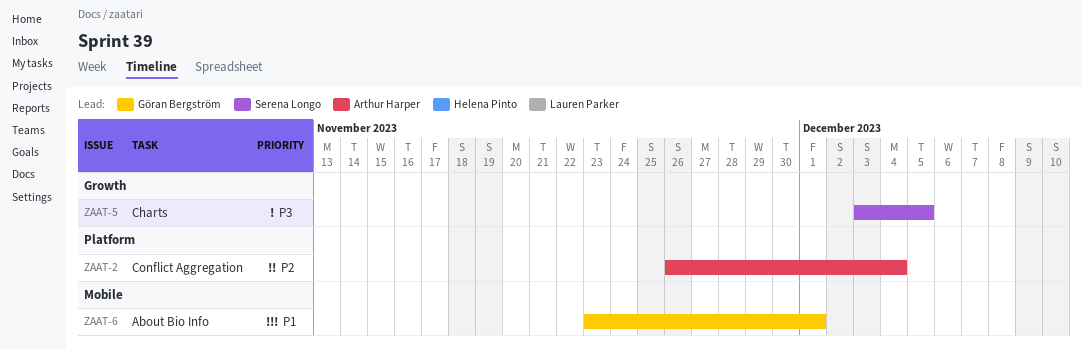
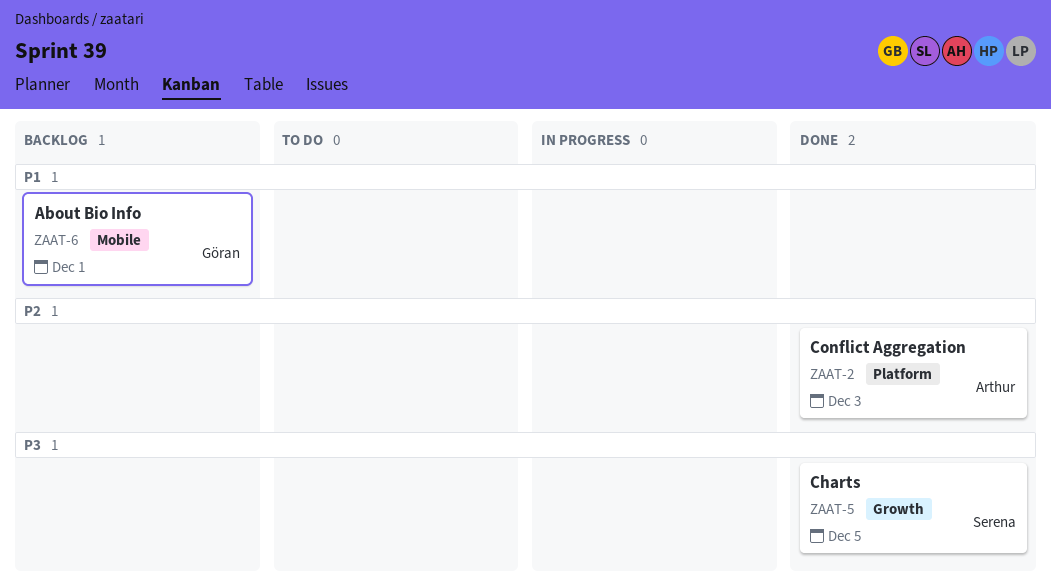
ZAAT-2, due: Dec 4 -> Dec 3

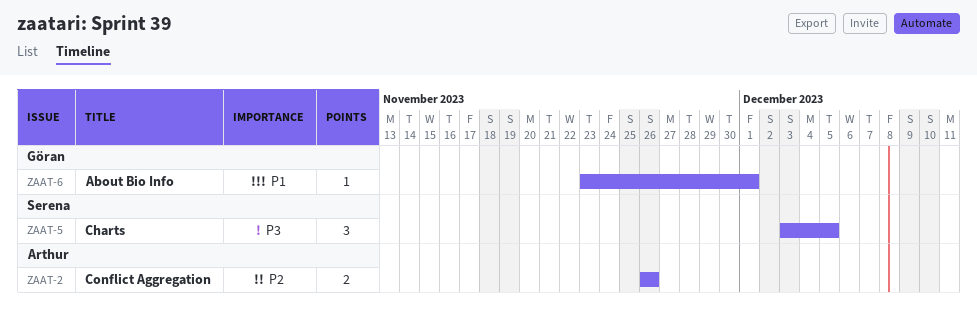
ZAAT-2, due: Dec 3 -> Nov 26

